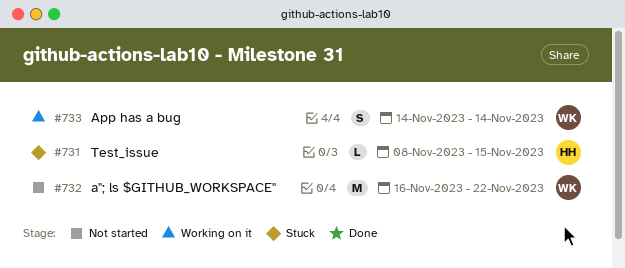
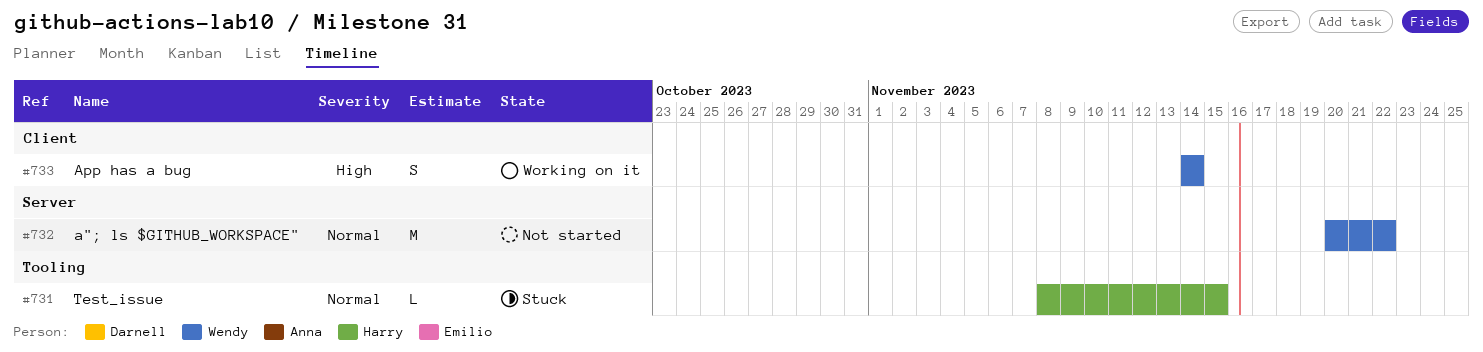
#732, start: Nov 16 -> Nov 20

